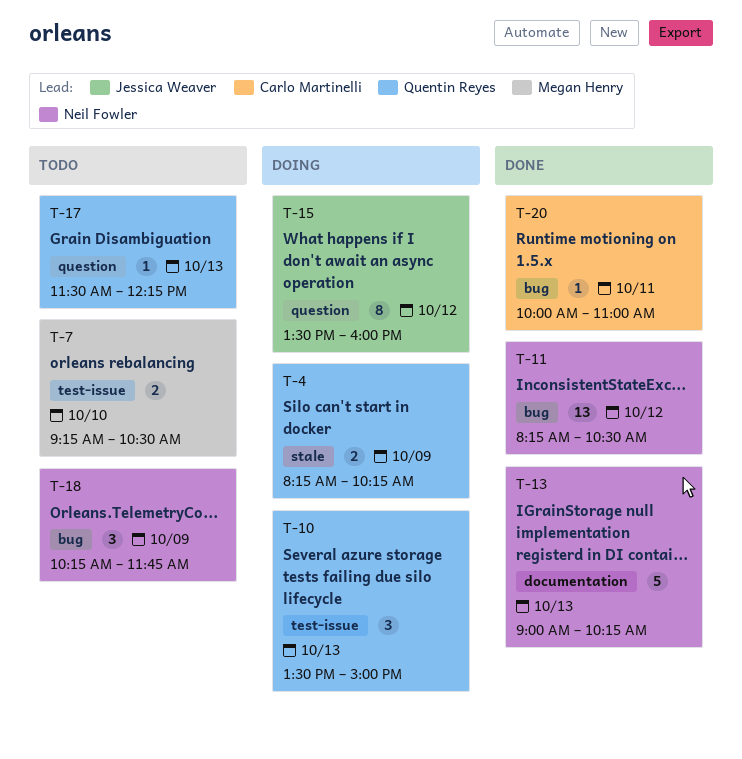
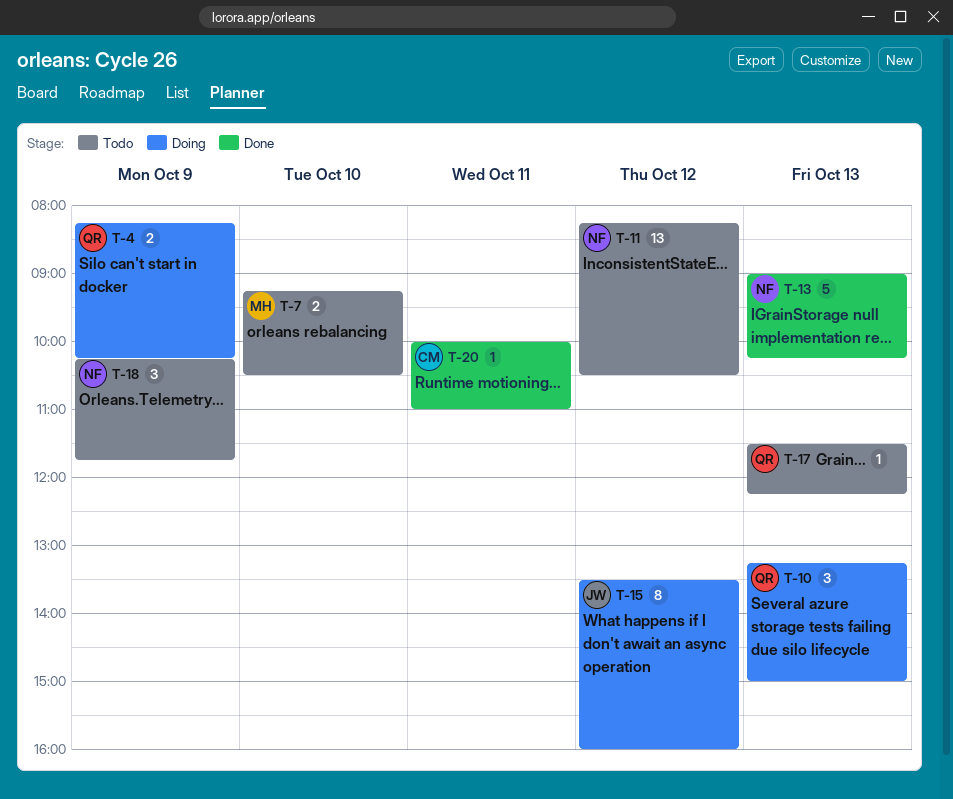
T-10, begins: 13:30 -> 13:15
T-11, status: Done -> Todo

